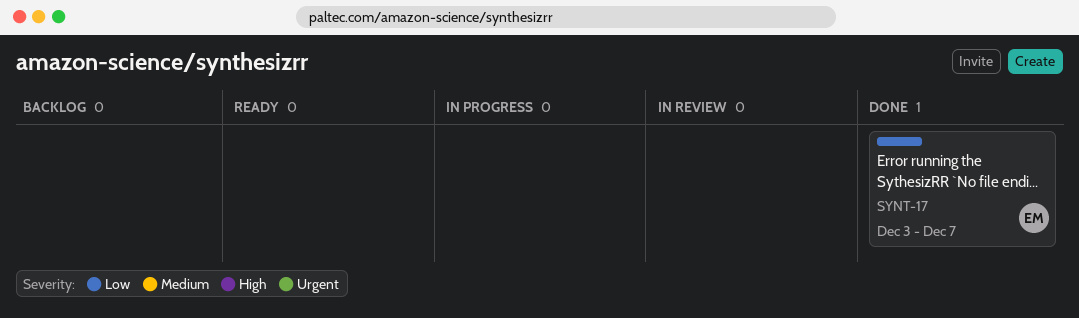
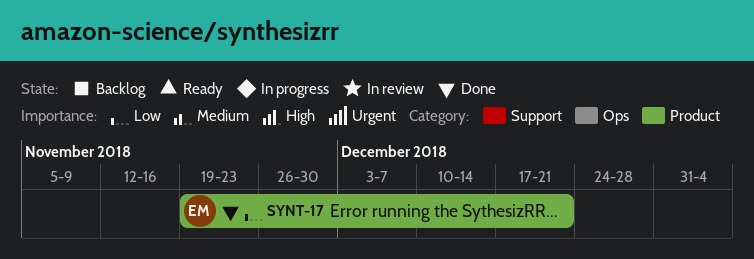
SYNT-17, start: Dec 3 -> Nov 19
SYNT-17, due: Dec 7 -> Dec 21

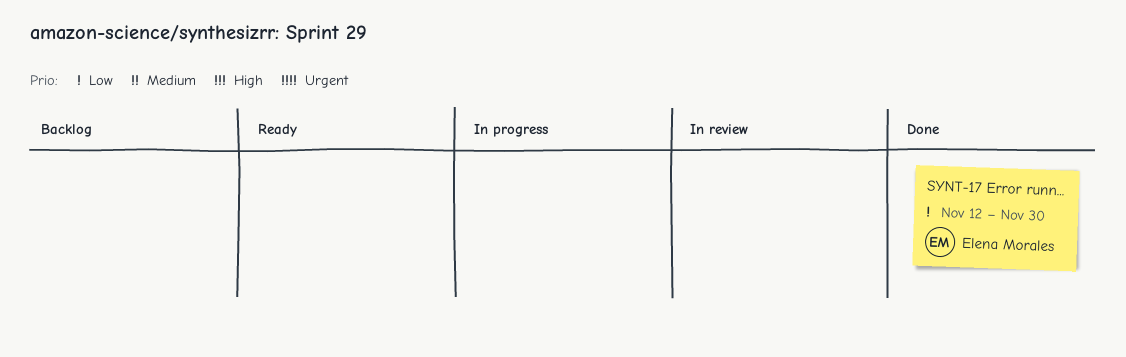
SYNT-17, start: Nov 19 -> Nov 12
SYNT-17, due: Dec 21 -> Nov 30

